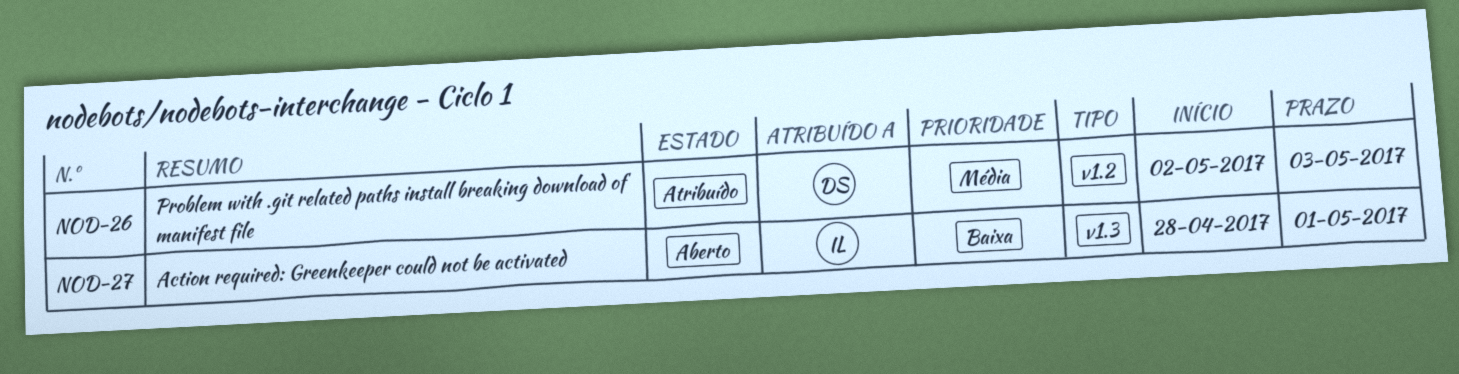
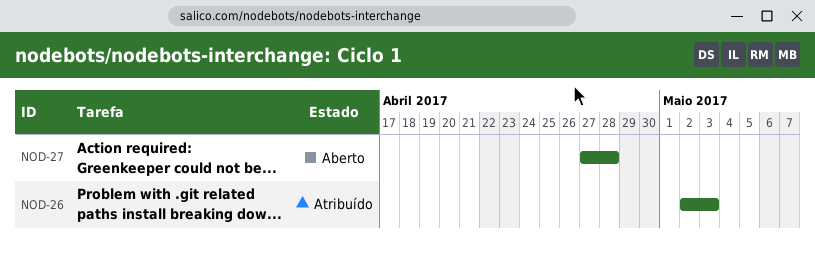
NOD-27, start: Apr 28 -> Apr 27
NOD-27, due: May 1 -> Apr 28

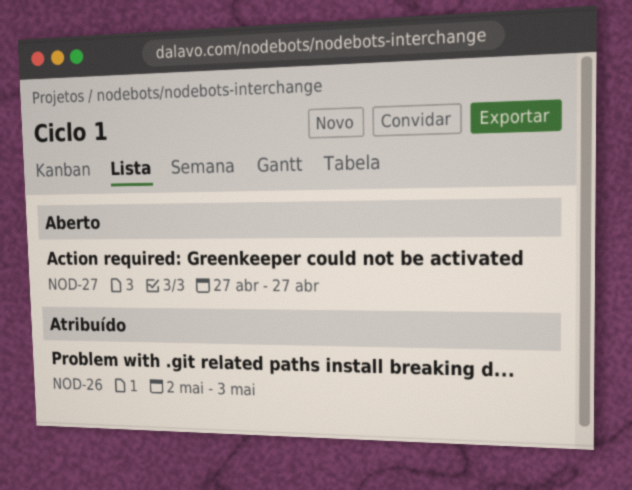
NOD-27, due: Apr 28 -> Apr 27

